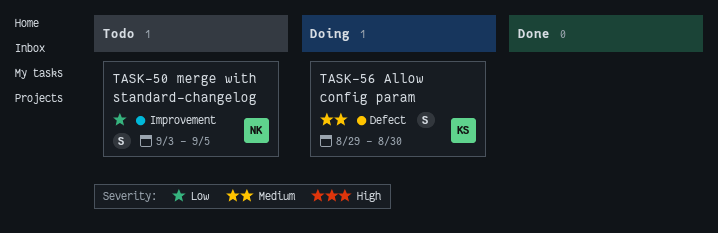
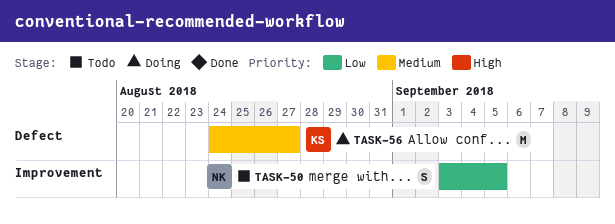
TASK-56, estimate: S -> M
TASK-56, start: Aug 29 -> Aug 24
TASK-56, due: Aug 30 -> Aug 27

